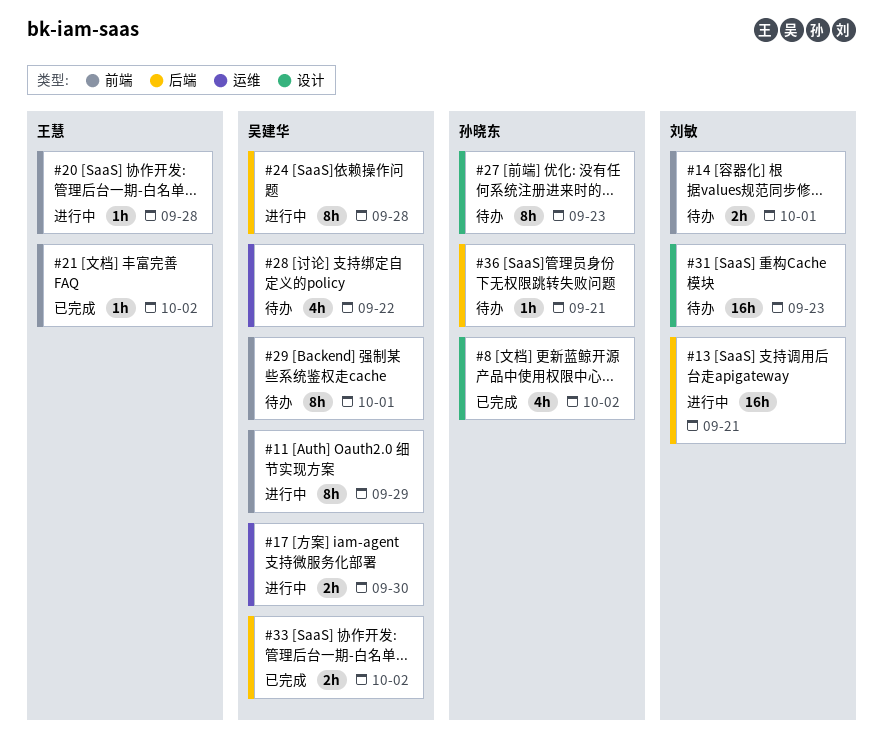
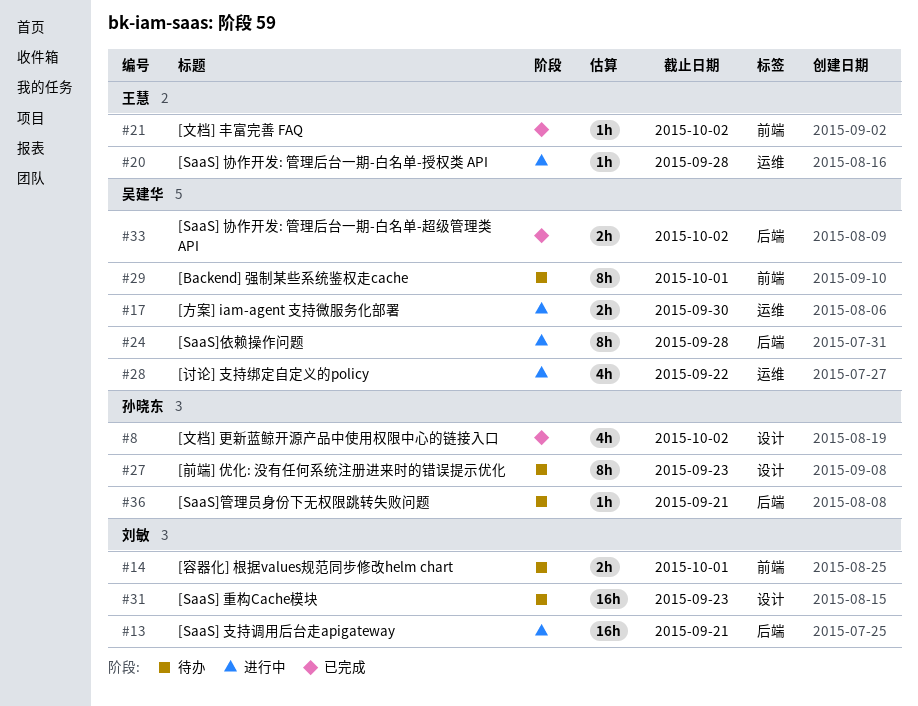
#11: present -> none
#20, label: 前端 -> 运维
#28, status: 待办 -> 进行中

